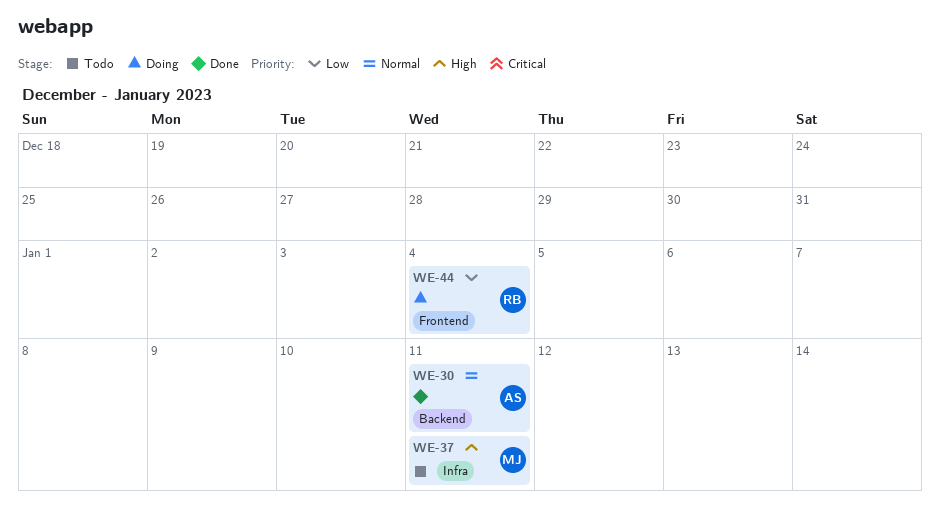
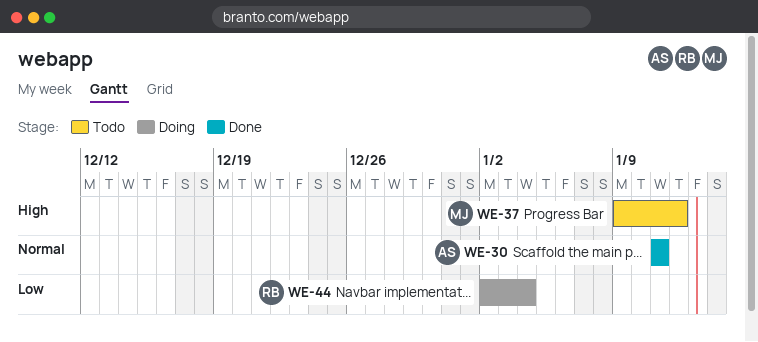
WE-37, due: Jan 11 -> Jan 12

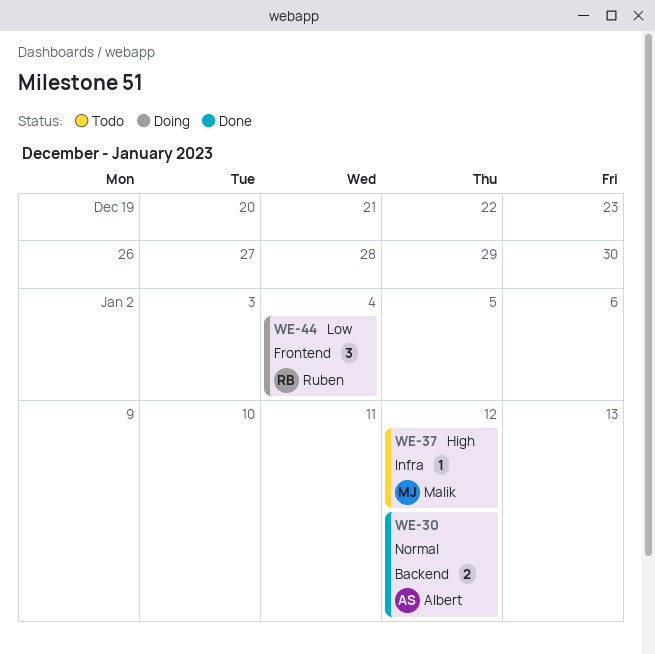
WE-30, due: Jan 11 -> Jan 12

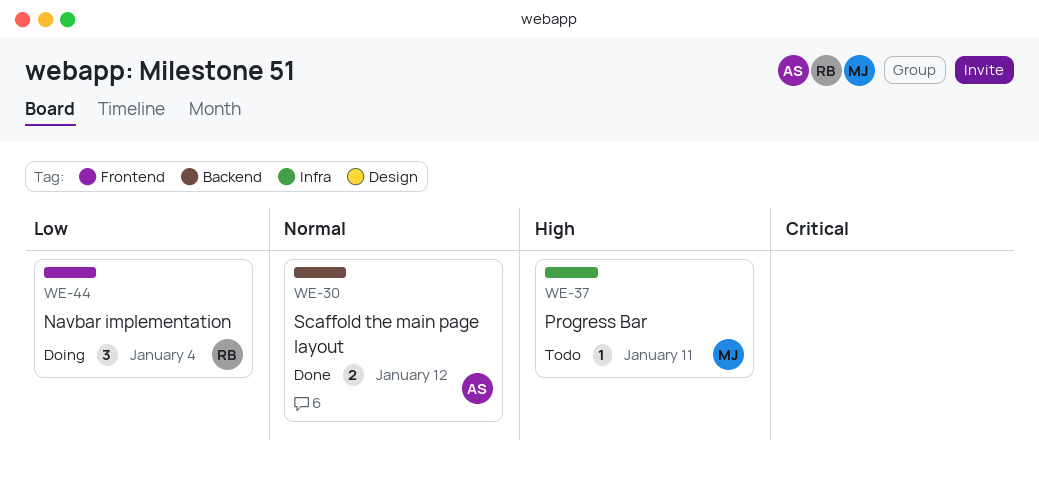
WE-37, due: Jan 12 -> Jan 11

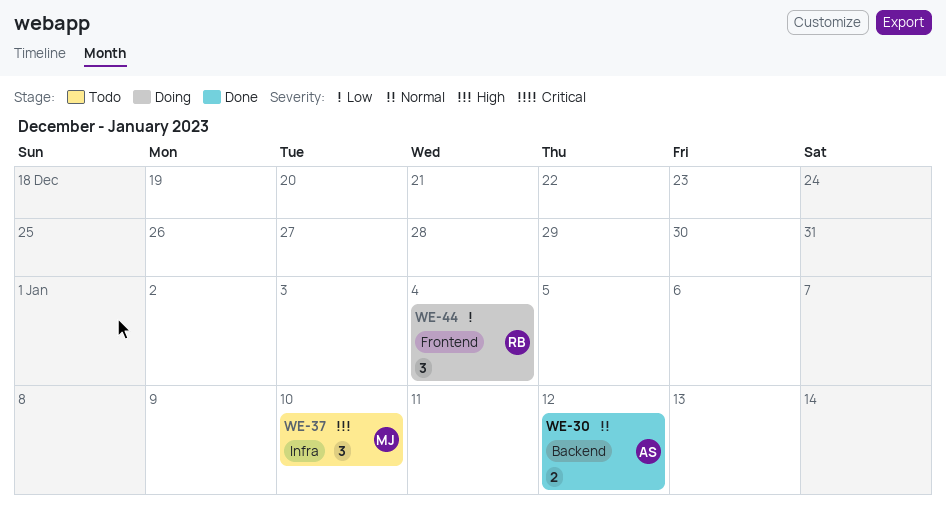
WE-37, estimate: 1 -> 3
WE-37, due: Jan 11 -> Jan 10

